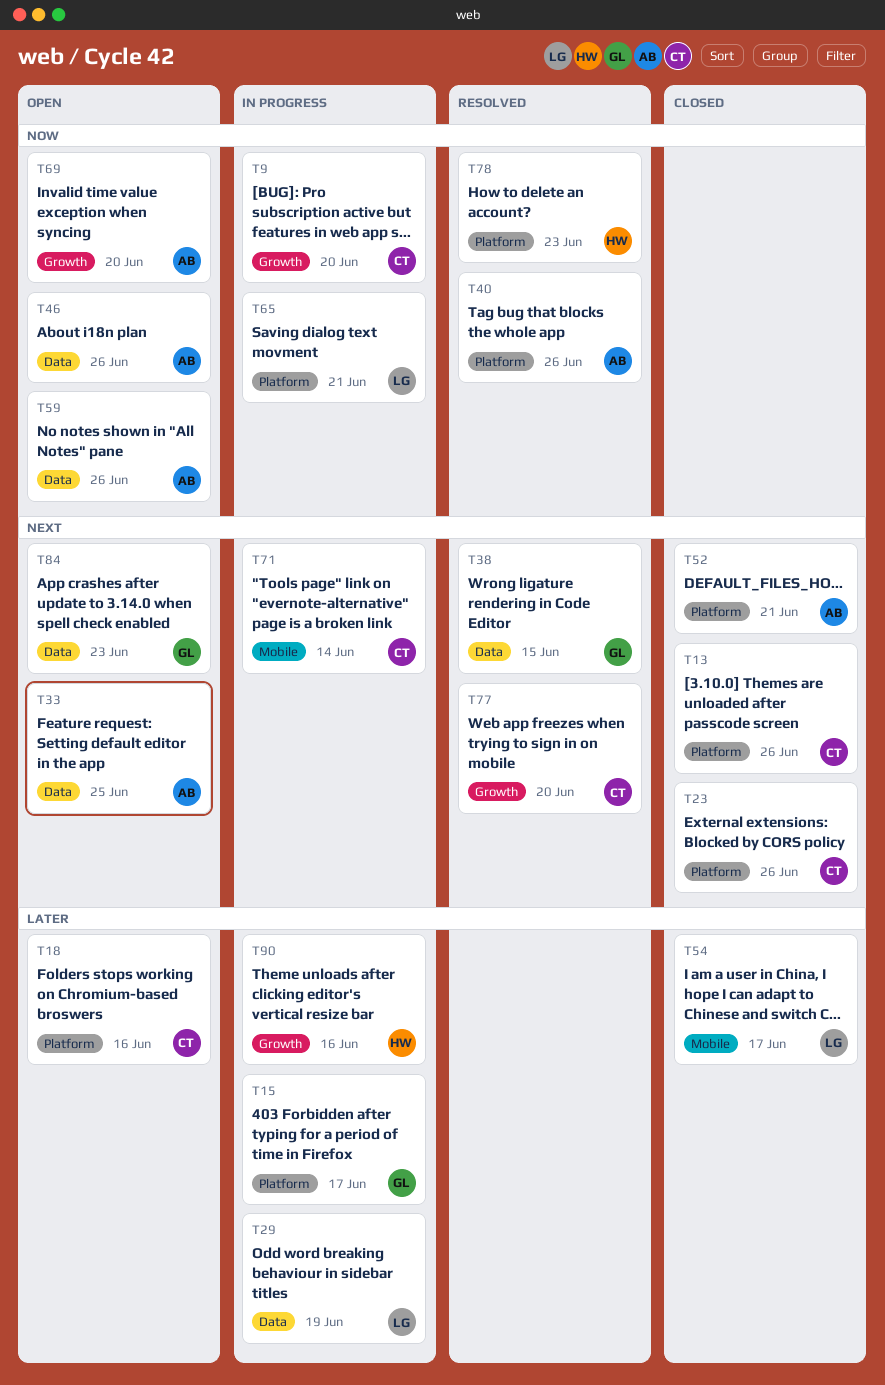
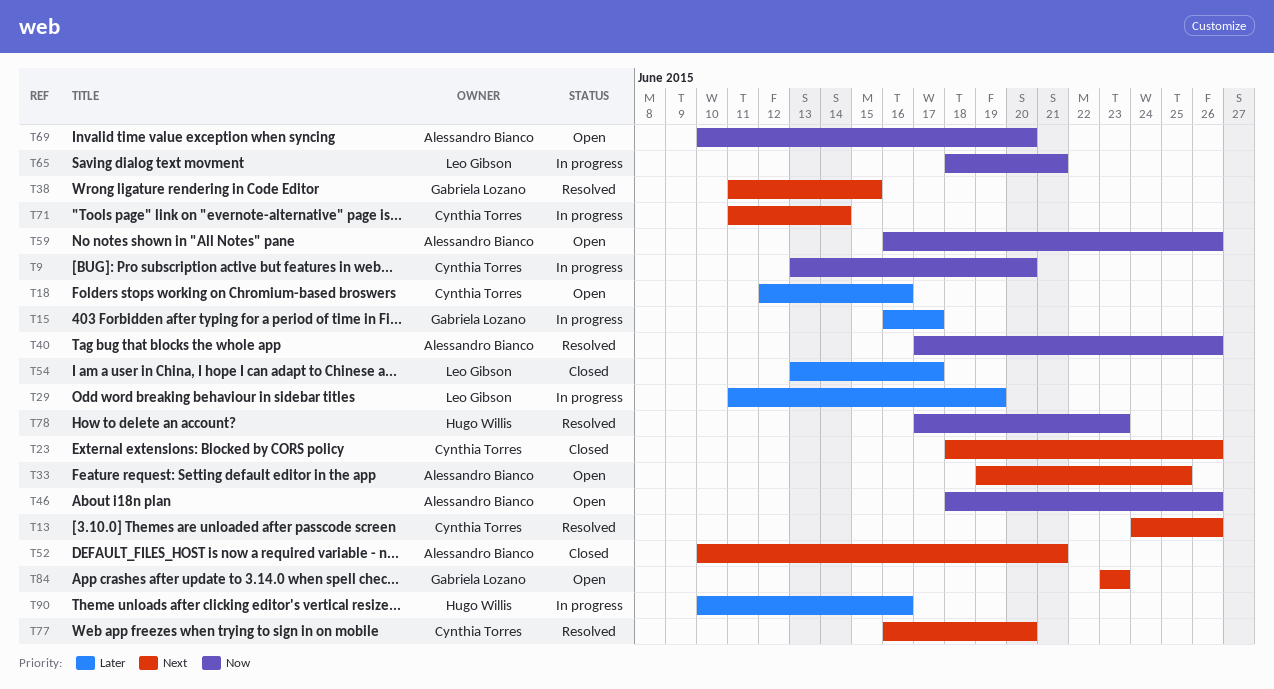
T13, status: Closed -> Resolved

